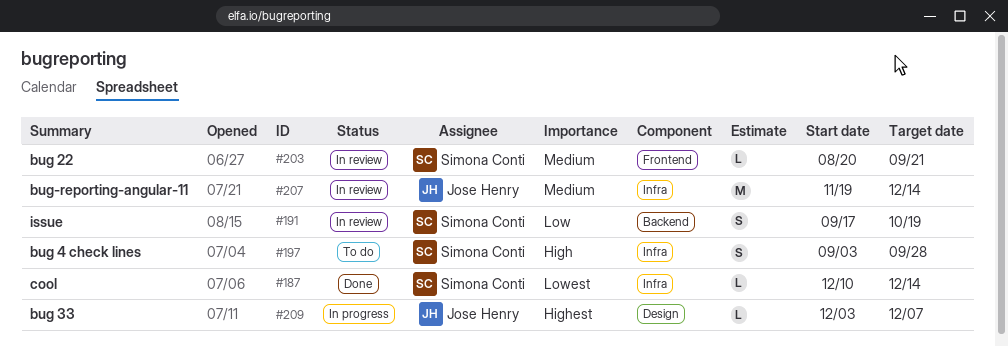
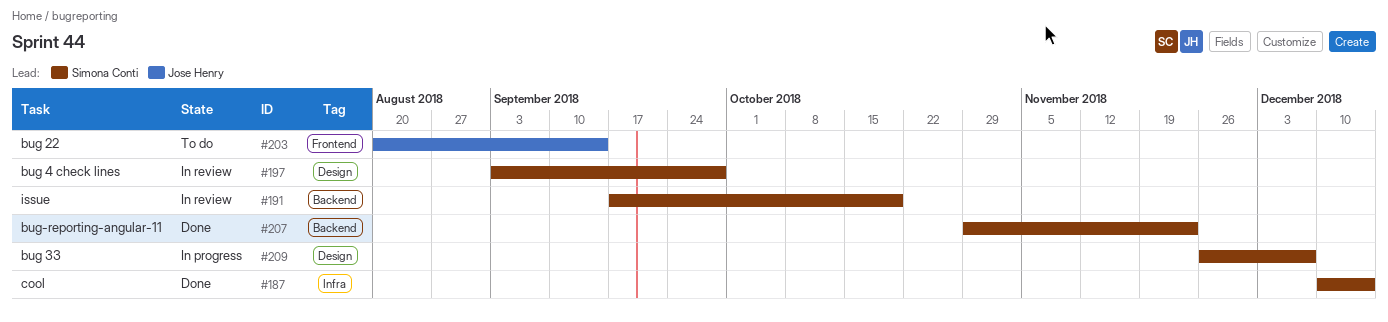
#197, status: To do -> In review
#197, label: Infra -> Design
#203, status: In review -> To do
#203, owner: Simona Conti -> Jose Henry
#203, due: Sep 21 -> Sep 14
#207, status: In review -> Done
#207, owner: Jose Henry -> Simona Conti
#207, label: Infra -> Backend
#207, start: Nov 19 -> Oct 29
#207, due: Dec 14 -> Nov 23
#209, owner: Jose Henry -> Simona Conti
#209, start: Dec 3 -> Nov 26

